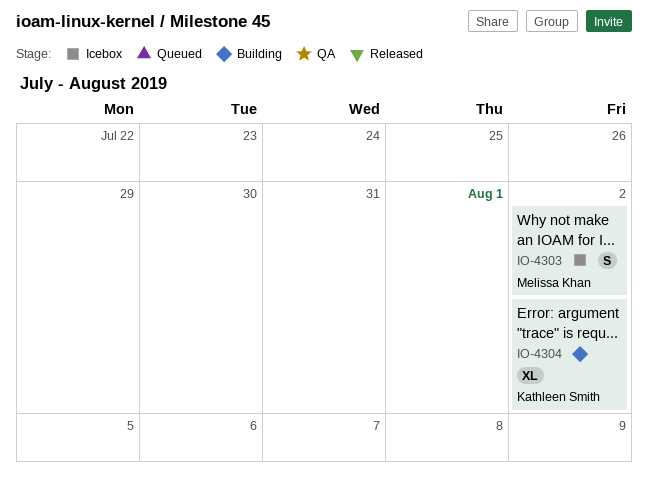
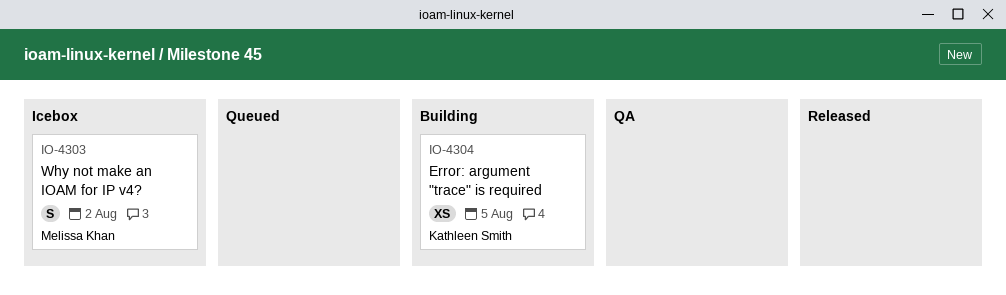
IO-4304, estimate: XL -> XS
IO-4304, due: Aug 2 -> Aug 5

